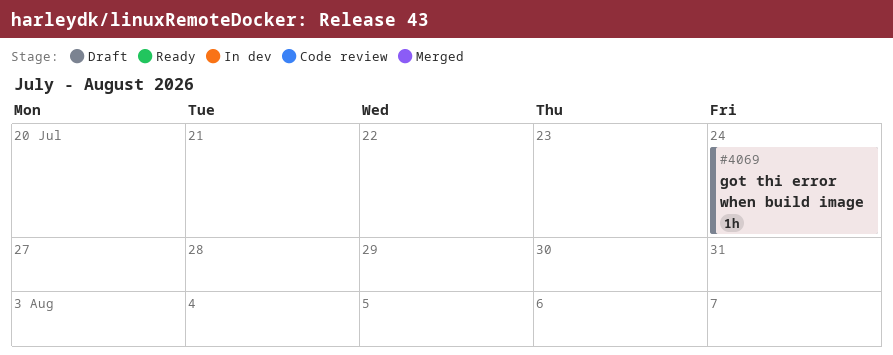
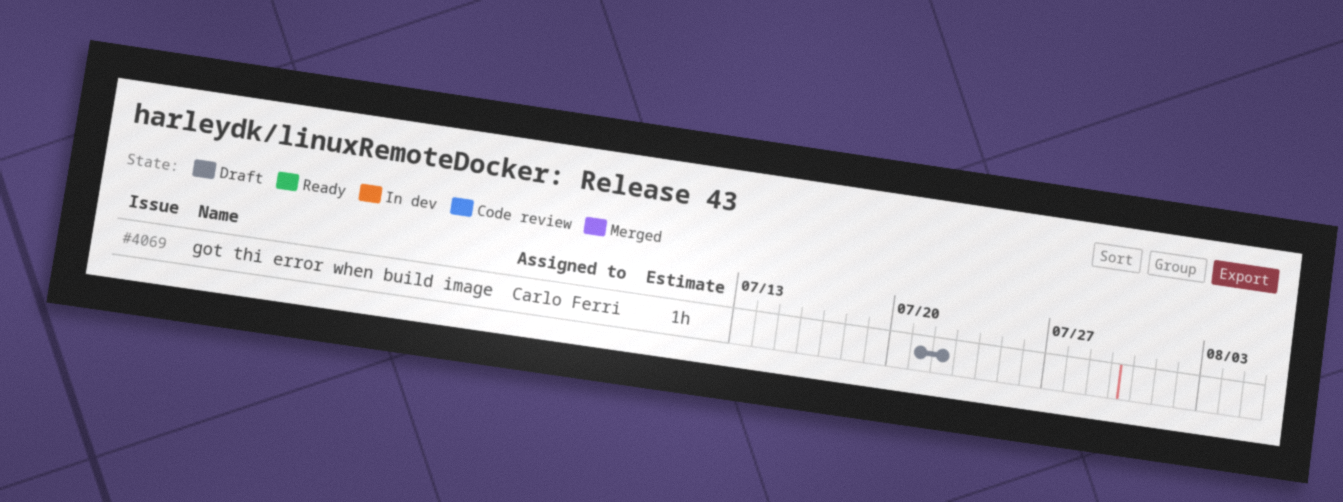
#4069, due: Jul 24 -> Jul 22

